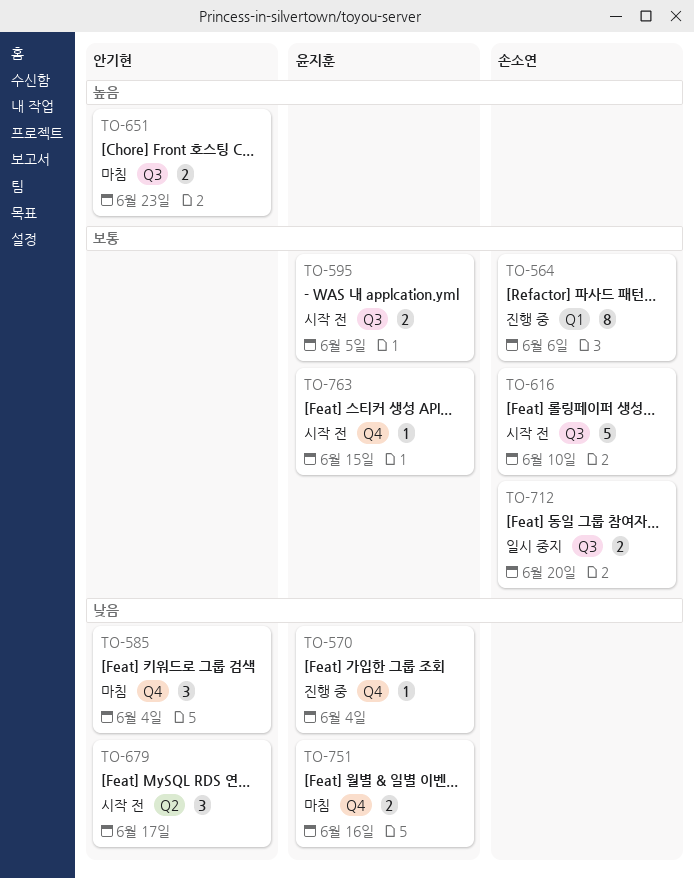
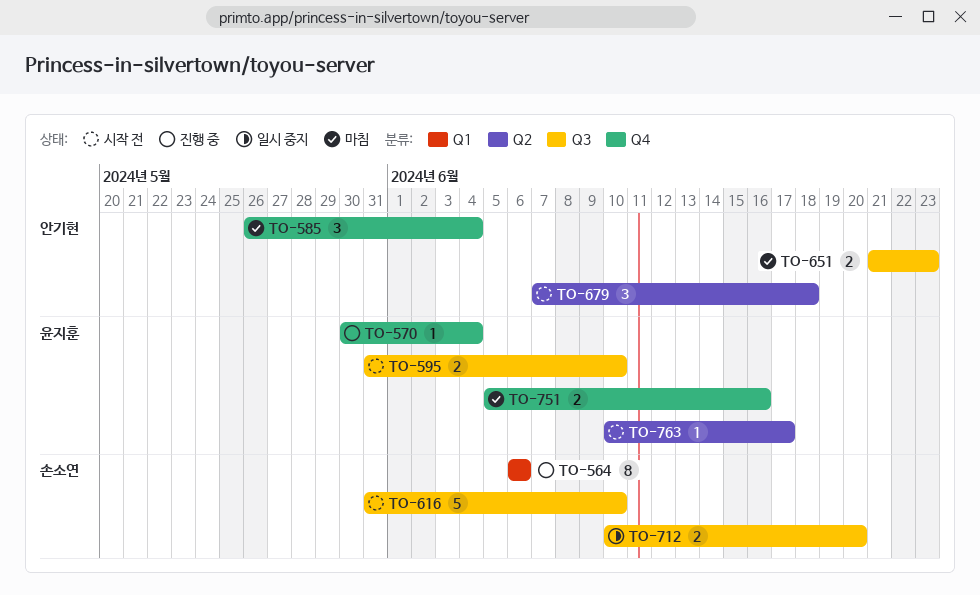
TO-595, due: Jun 5 -> Jun 10
TO-679, due: Jun 17 -> Jun 18
TO-763, label: Q4 -> Q2
TO-763, due: Jun 15 -> Jun 17

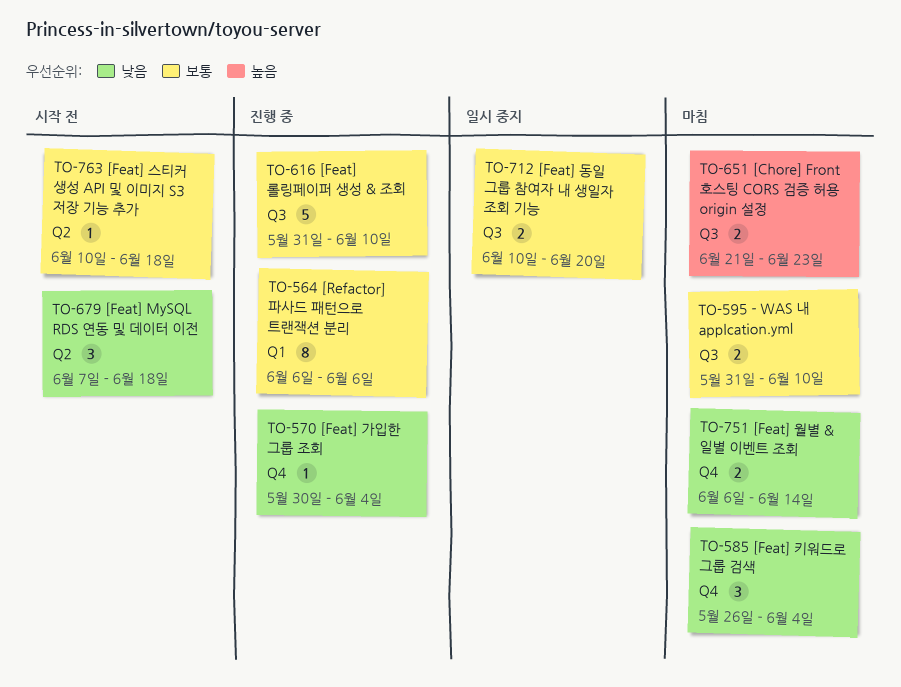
TO-595, status: 시작 전 -> 마침
TO-616, status: 시작 전 -> 진행 중
TO-751, start: Jun 5 -> Jun 6
TO-751, due: Jun 16 -> Jun 14
TO-763, due: Jun 17 -> Jun 18

